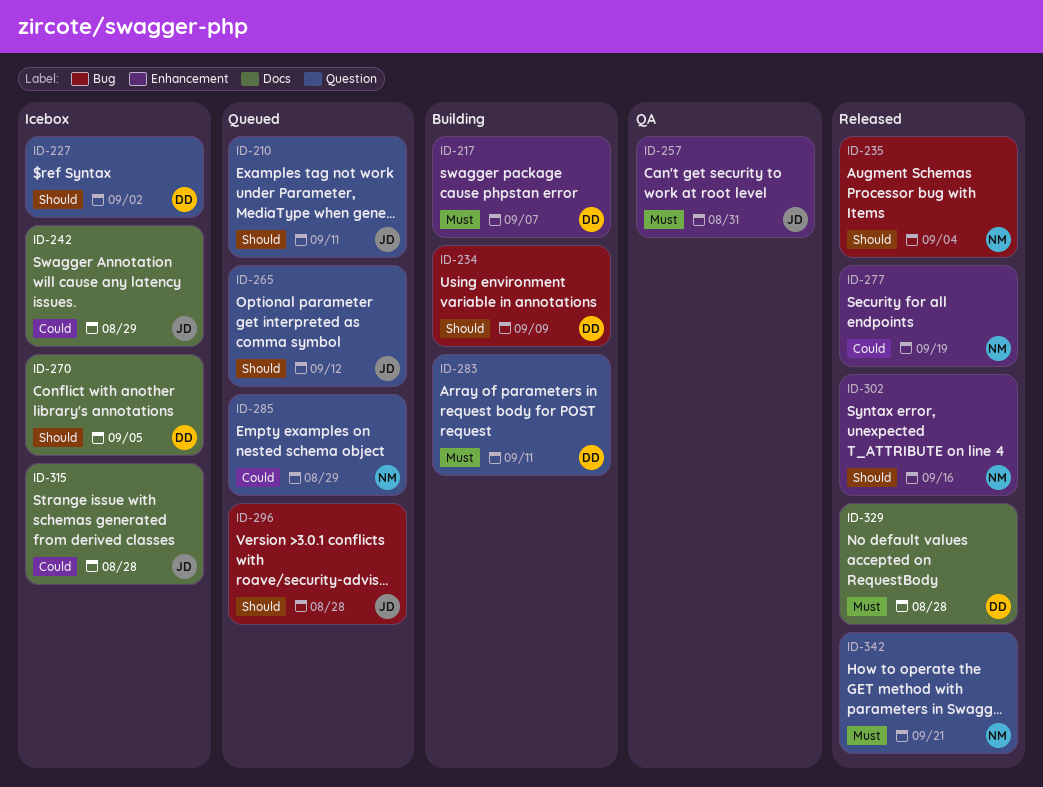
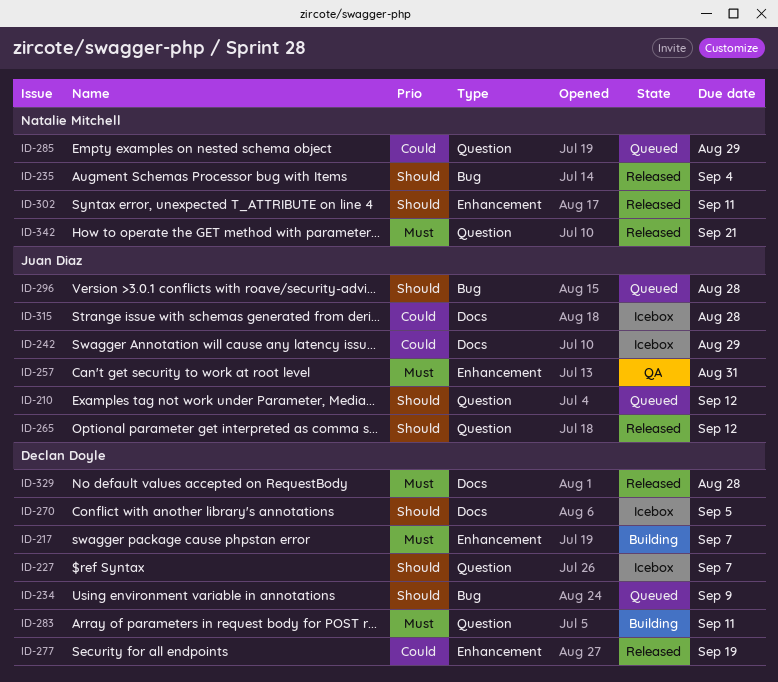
ID-210, due: Sep 11 -> Sep 12
ID-227, due: Sep 2 -> Sep 7
ID-234, status: Building -> Queued
ID-265, status: Queued -> Released
ID-277, owner: Natalie Mitchell -> Declan Doyle
ID-302, due: Sep 16 -> Sep 11

